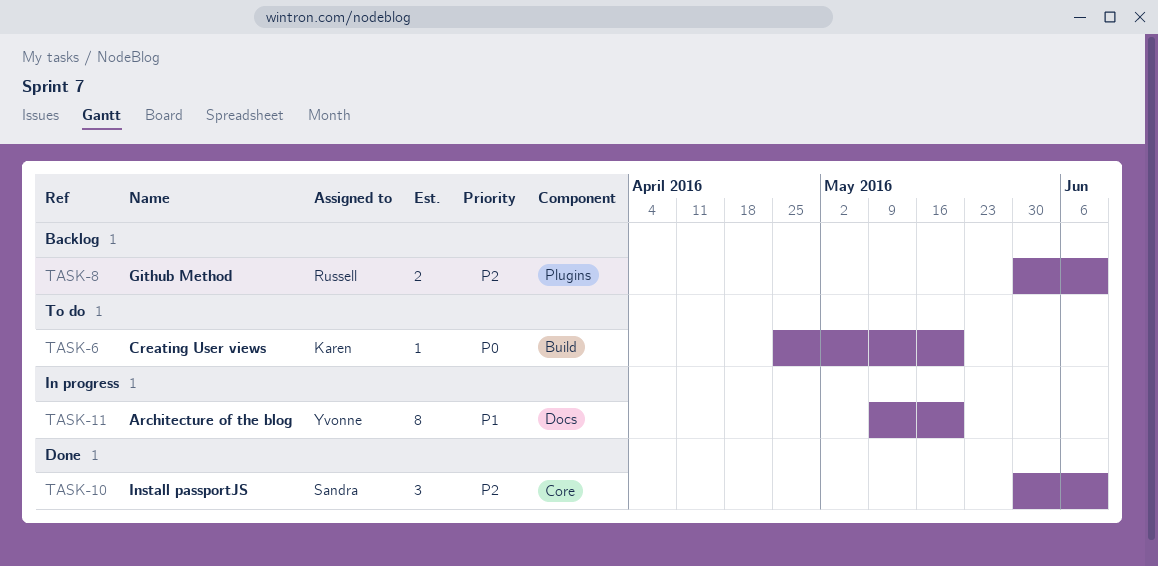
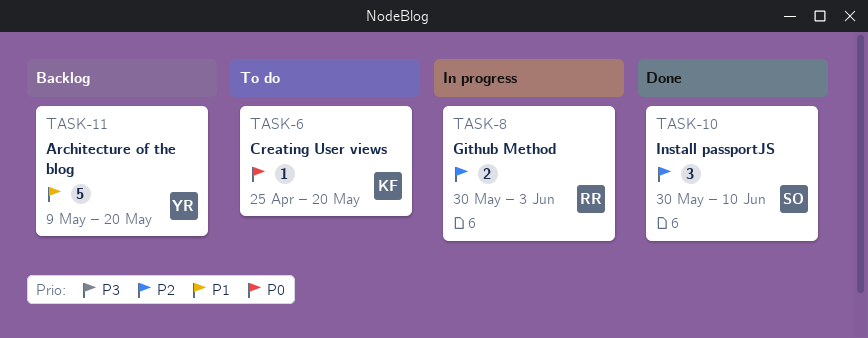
TASK-8, status: Backlog -> In progress
TASK-8, due: Jun 10 -> Jun 3
TASK-11, status: In progress -> Backlog
TASK-11, estimate: 8 -> 5

